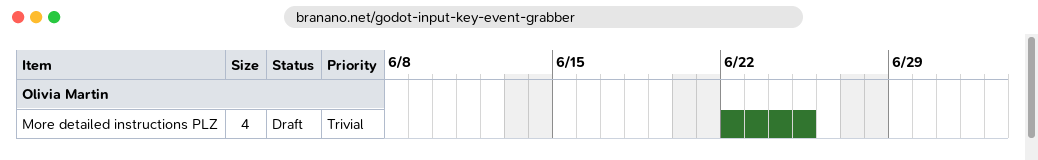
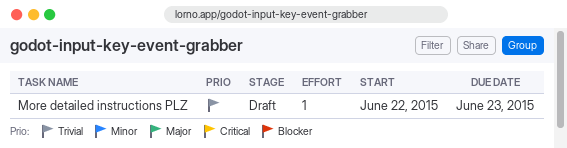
More detailed instructions PLZ, estimate: 4 -> 1
More detailed instructions PLZ, due: Jun 25 -> Jun 23

